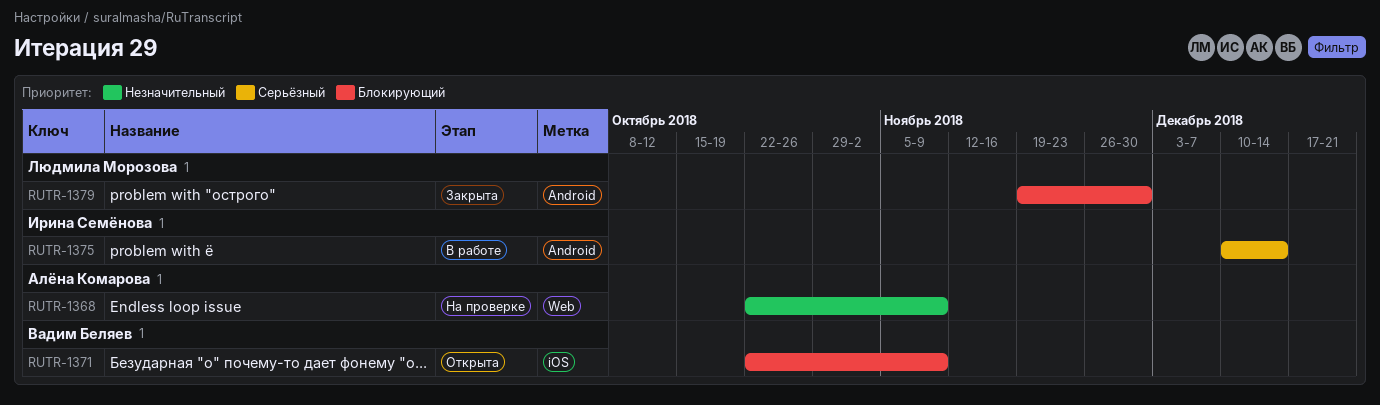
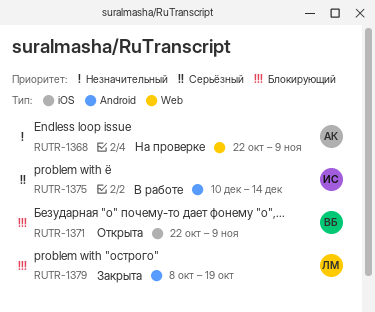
RUTR-1379, start: Nov 19 -> Oct 8
RUTR-1379, due: Nov 30 -> Oct 19

